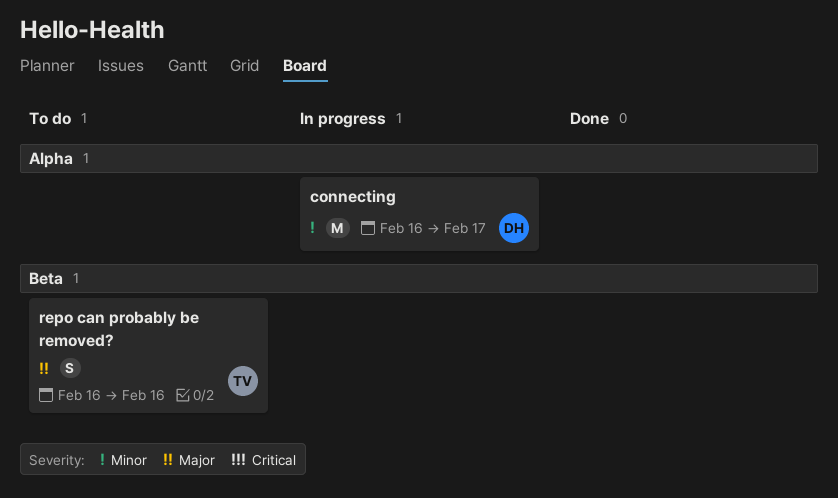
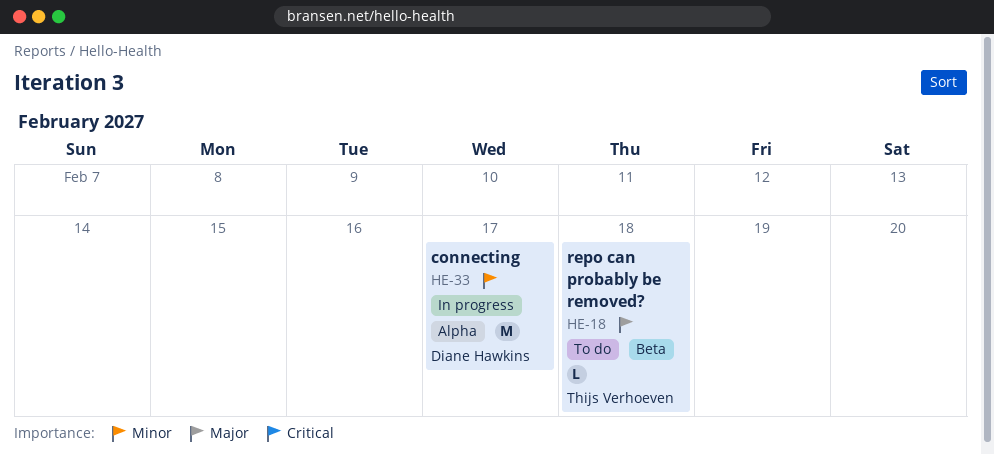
repo can probably be removed?, estimate: S -> L
repo can probably be removed?, due: Feb 16 -> Feb 18

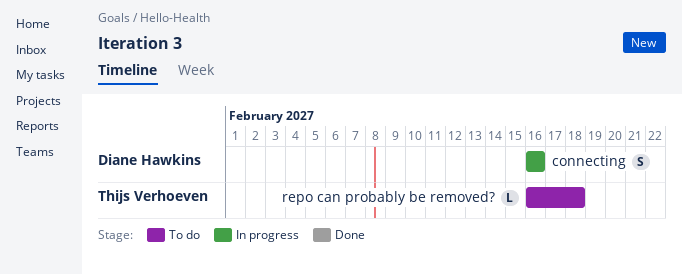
connecting, estimate: M -> S
connecting, due: Feb 17 -> Feb 16

